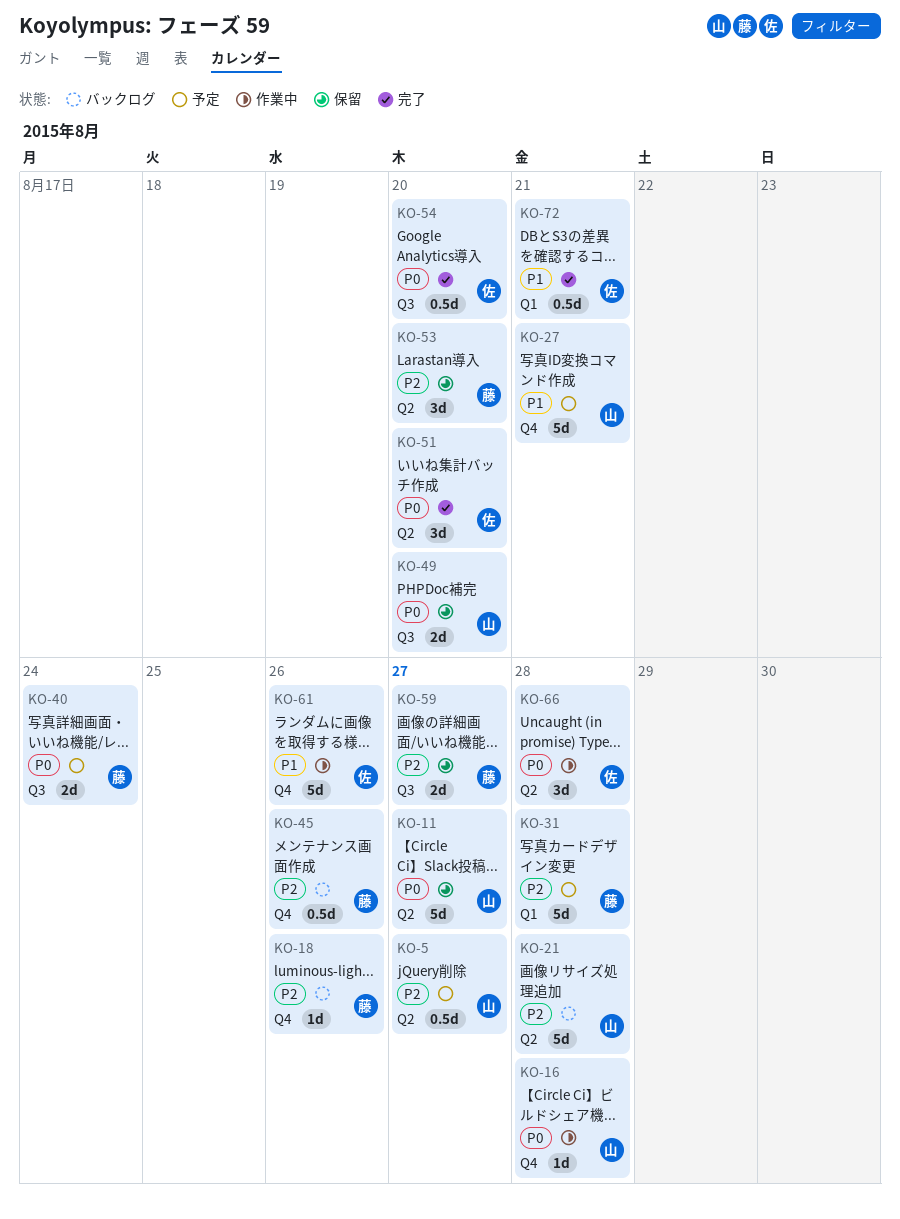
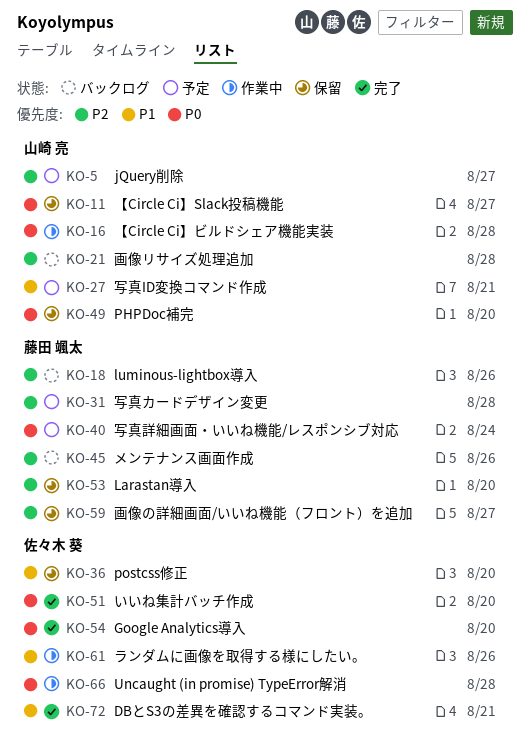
KO-36: none -> present

